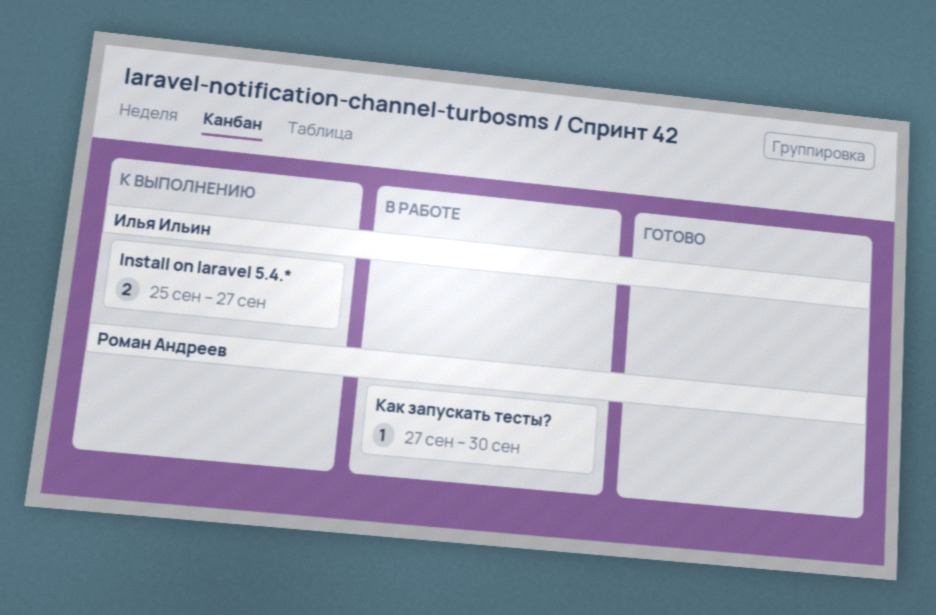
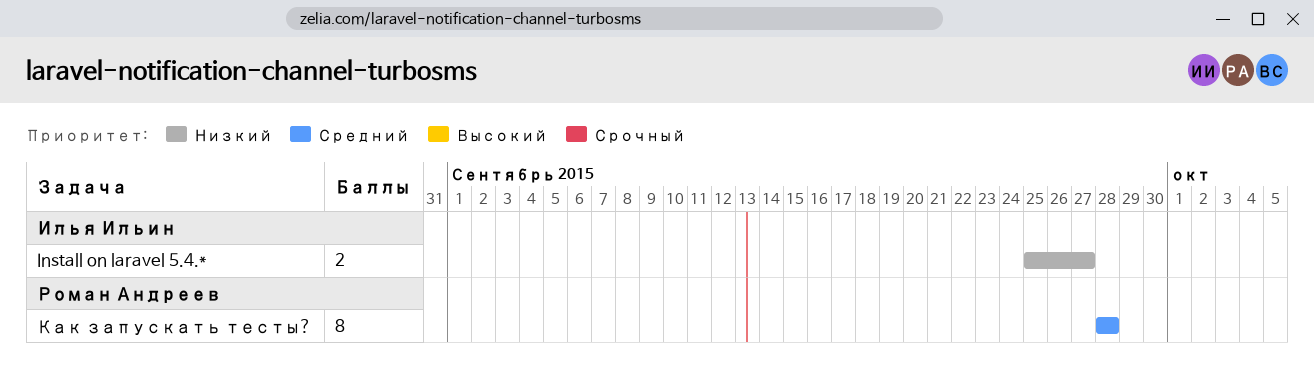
Как запускать тесты?, estimate: 1 -> 8
Как запускать тесты?, start: Sep 27 -> Sep 28
Как запускать тесты?, due: Sep 30 -> Sep 28

